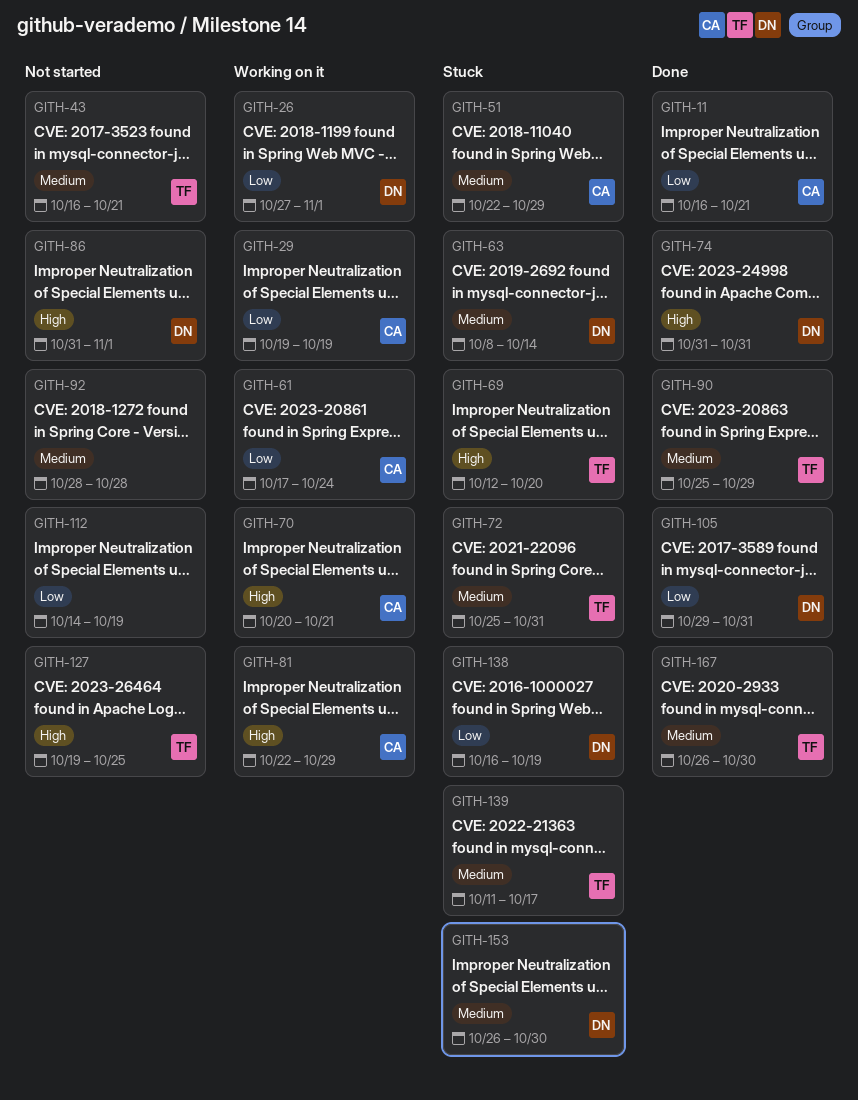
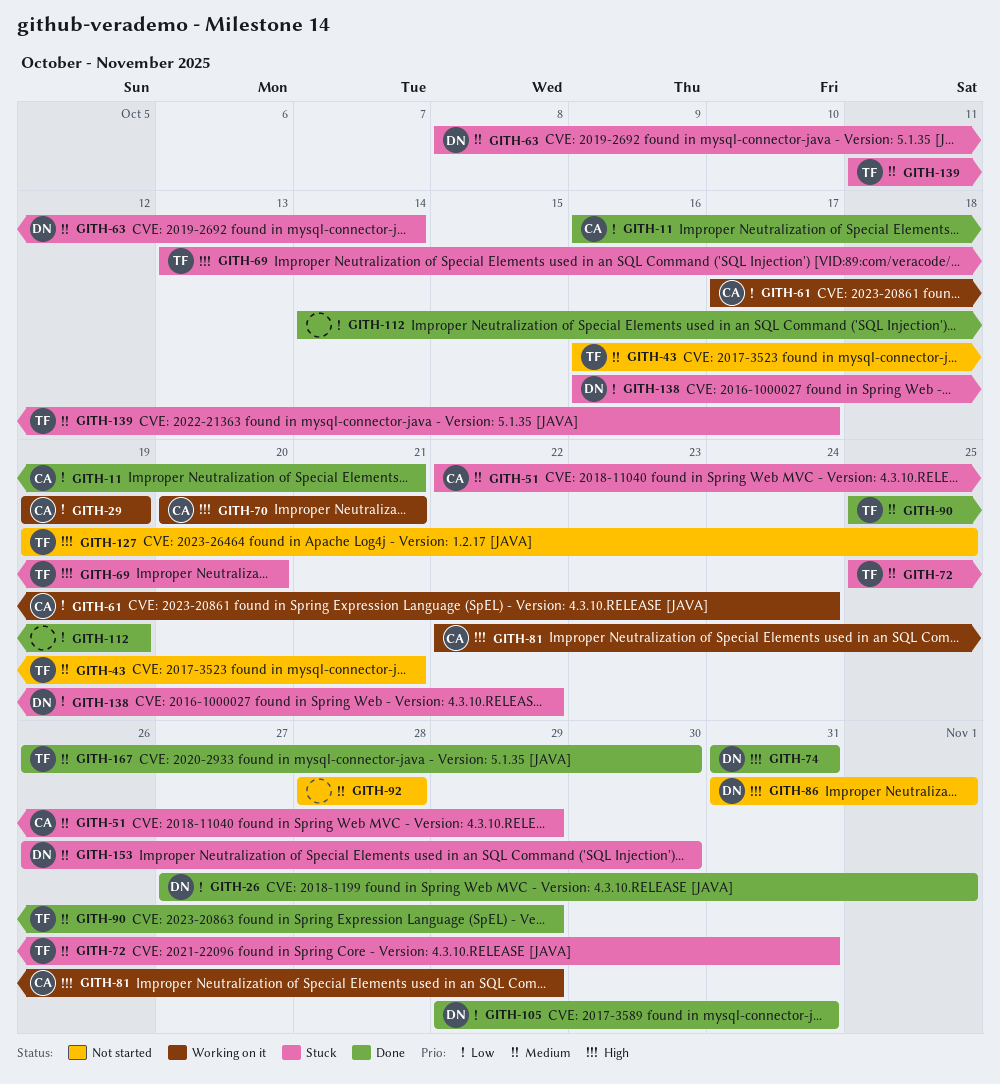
GITH-26, status: Working on it -> Done
GITH-69, start: Oct 12 -> Oct 13
GITH-112, status: Not started -> Done
GITH-138, due: Oct 19 -> Oct 22

